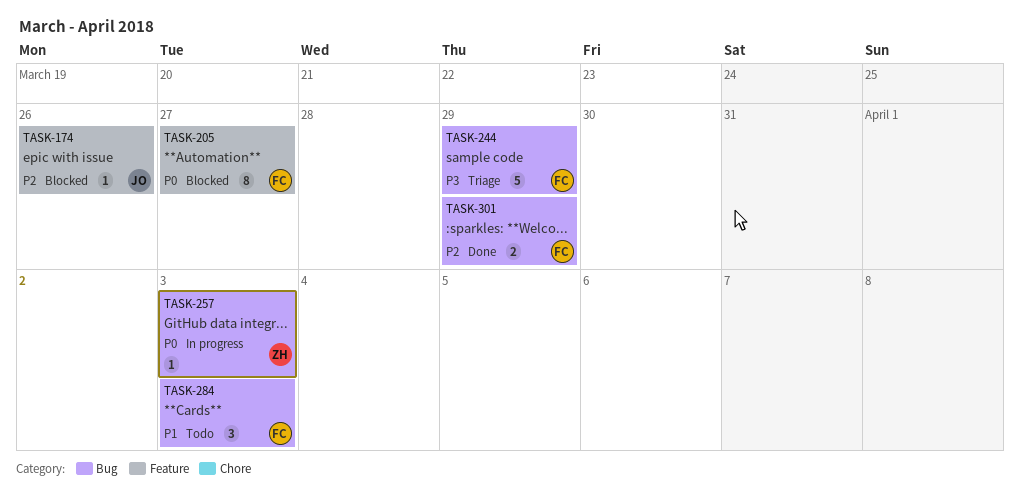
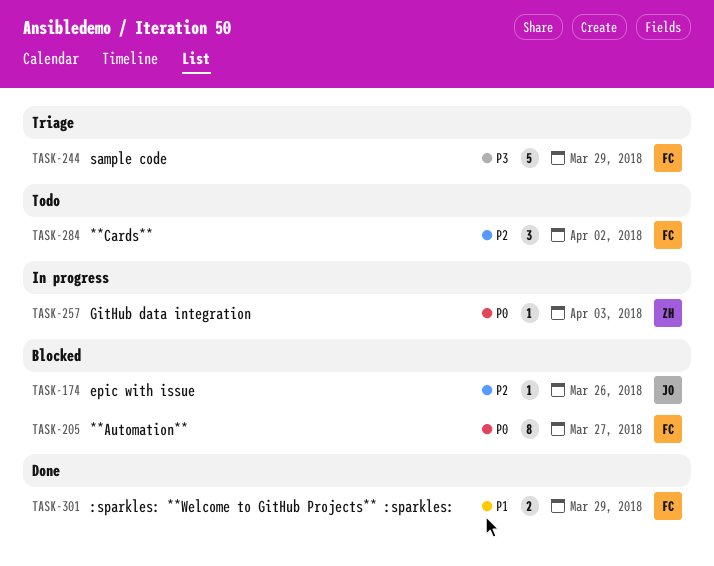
TASK-284, priority: P1 -> P2
TASK-284, due: Apr 3 -> Apr 2
TASK-301, priority: P2 -> P1

